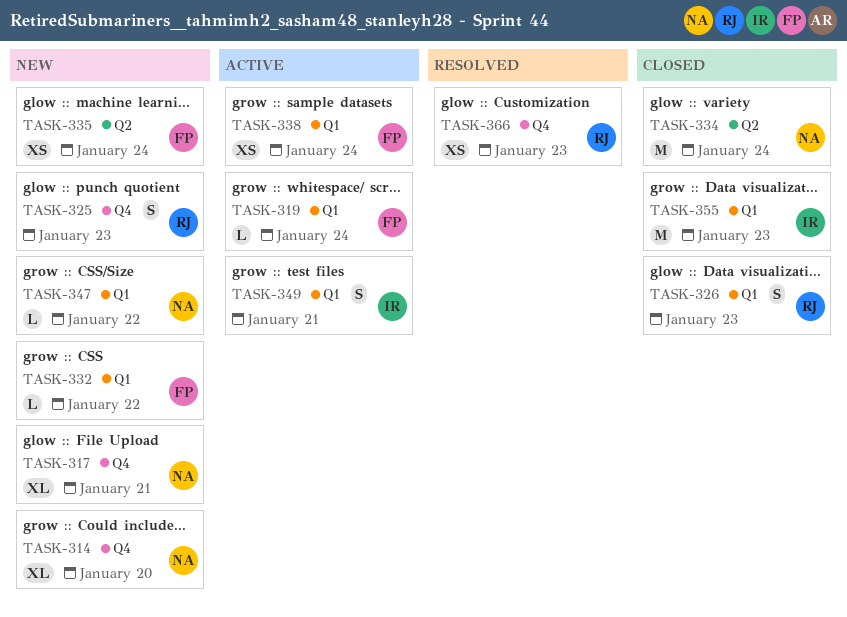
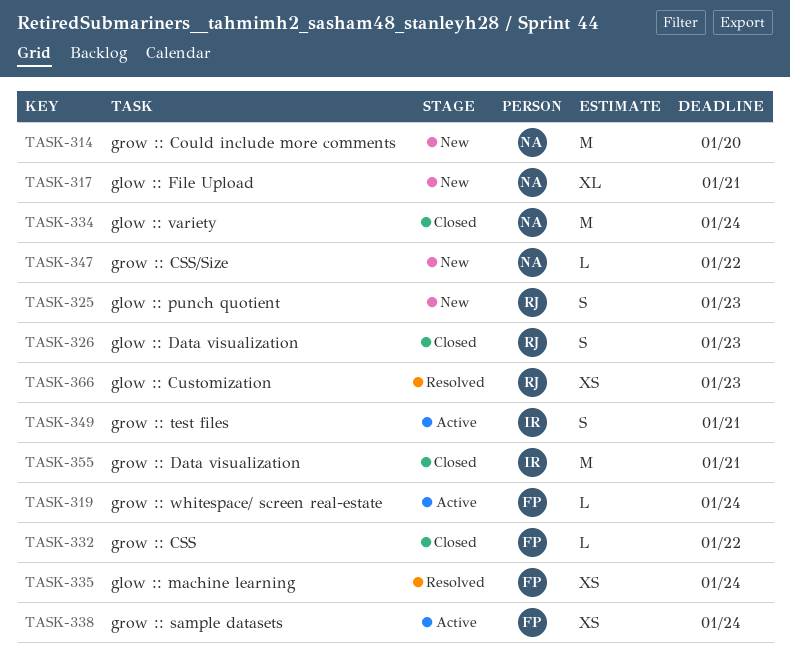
TASK-314, estimate: XL -> M
TASK-332, status: New -> Closed
TASK-335, status: New -> Resolved
TASK-355, due: Jan 23 -> Jan 21

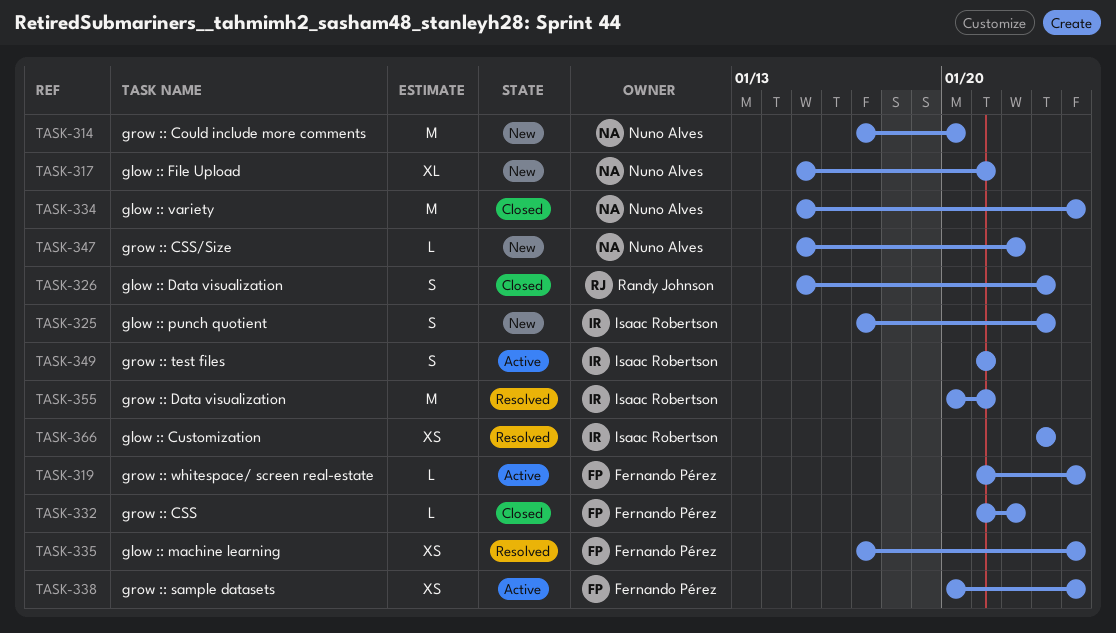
TASK-325, owner: Randy Johnson -> Isaac Robertson
TASK-355, status: Closed -> Resolved
TASK-366, owner: Randy Johnson -> Isaac Robertson

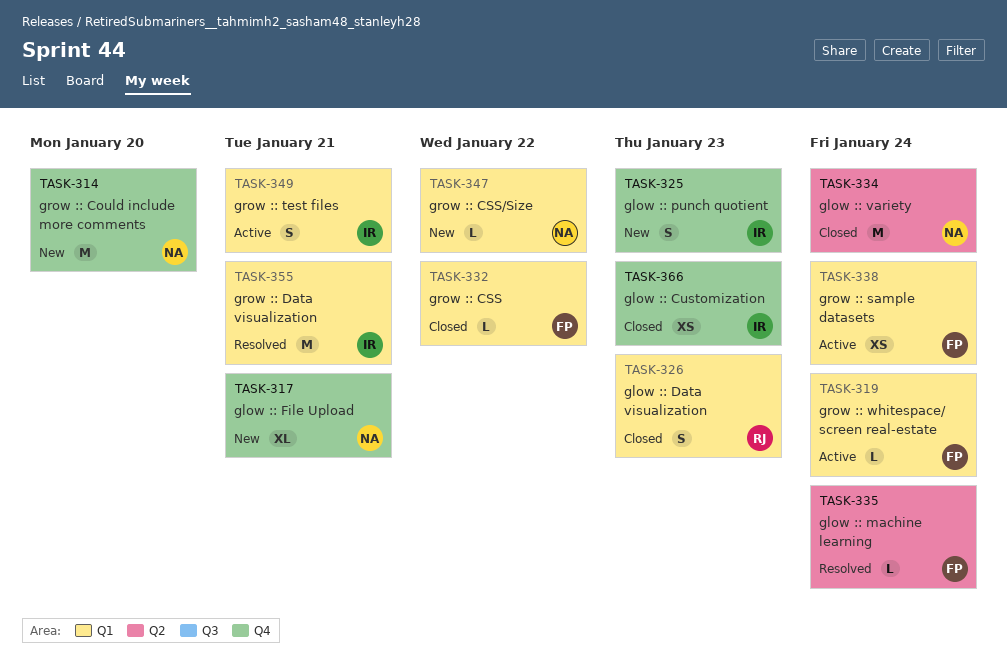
TASK-335, estimate: XS -> L
TASK-366, status: Resolved -> Closed

